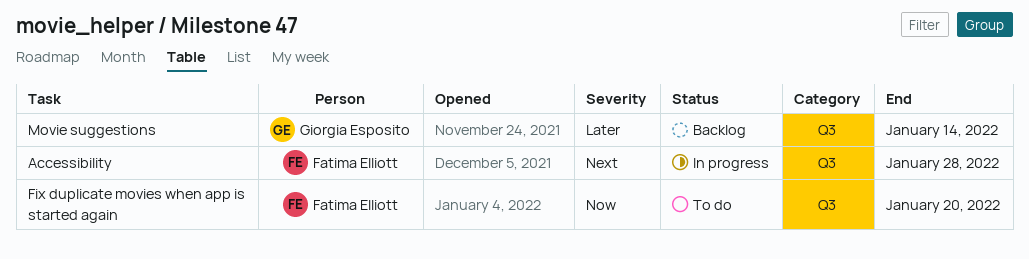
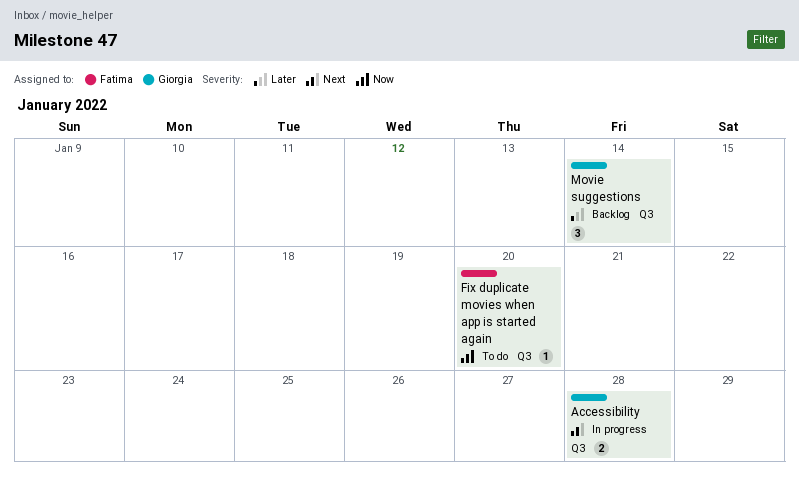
Accessibility, owner: Fatima Elliott -> Giorgia Esposito

